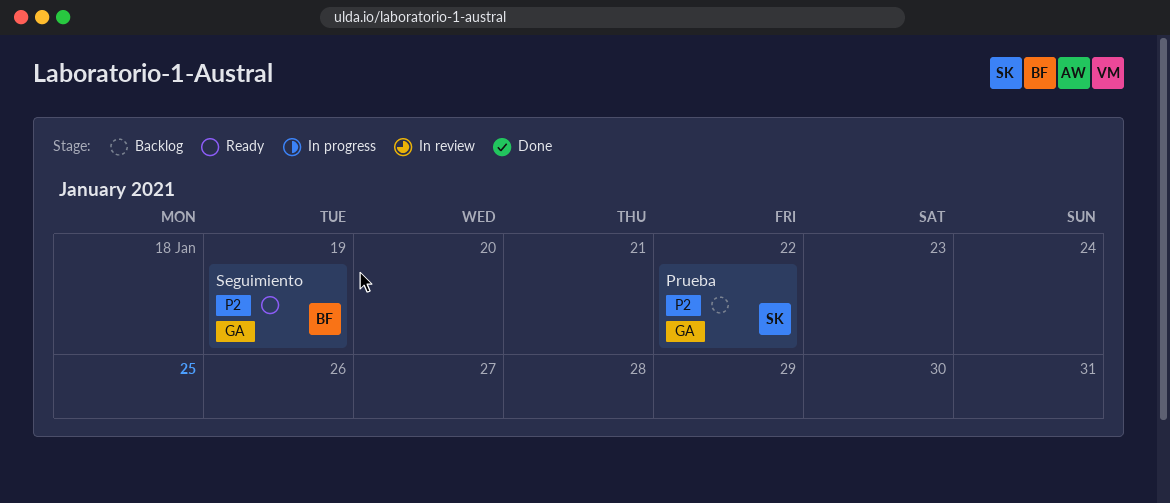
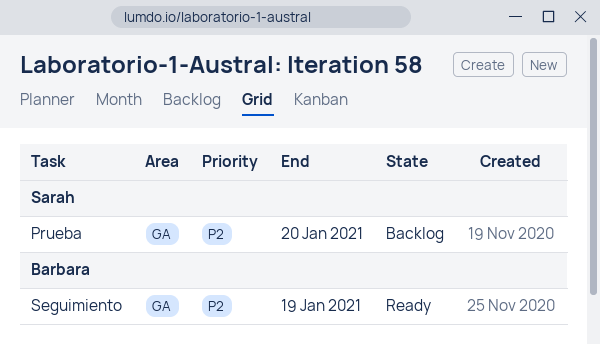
Prueba, due: Jan 22 -> Jan 20

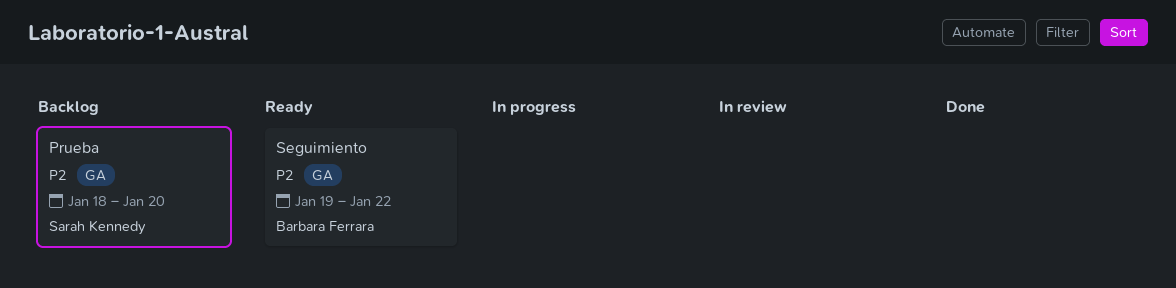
Seguimiento, due: Jan 19 -> Jan 22

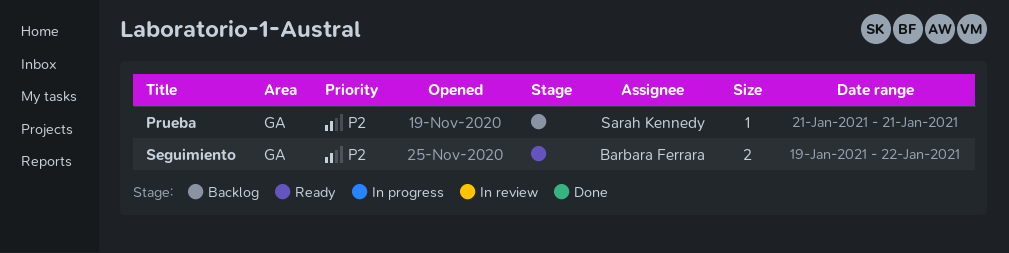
Prueba, start: Jan 18 -> Jan 21
Prueba, due: Jan 20 -> Jan 21

